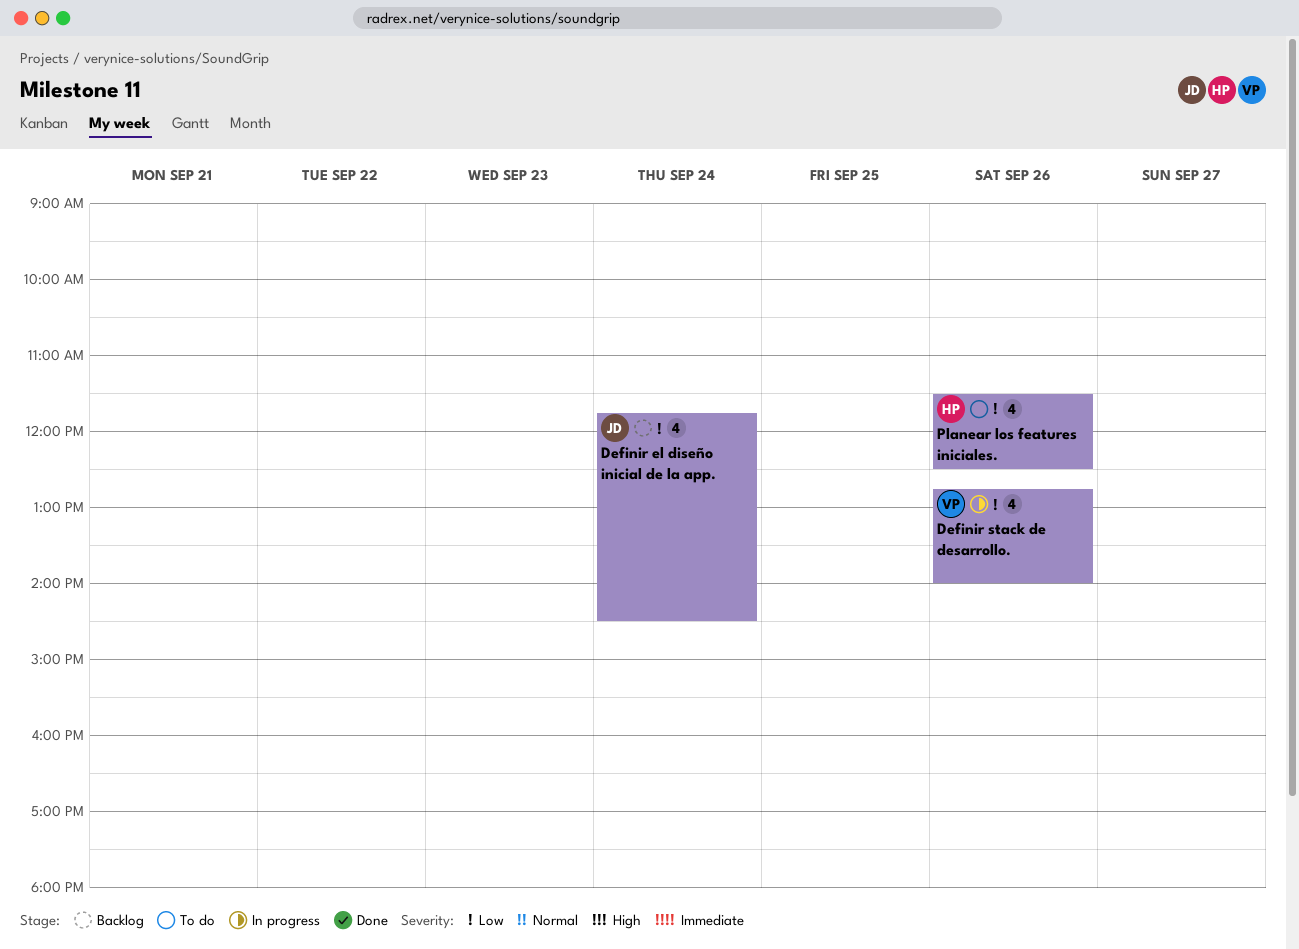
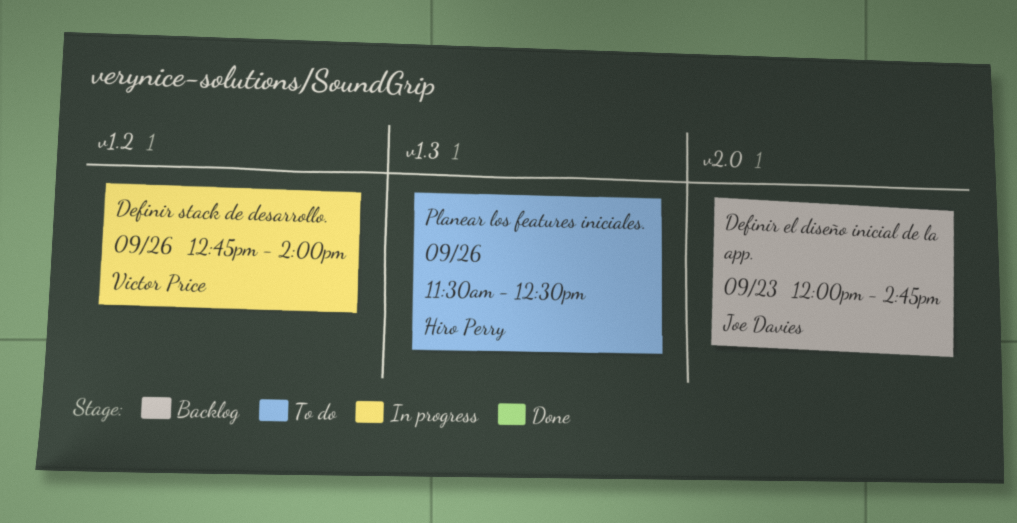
Definir el diseño inicial de la app., day: Sep 24 -> Sep 23
Definir el diseño inicial de la app., begins: 11:45 -> 12:00
Definir el diseño inicial de la app., ends: 14:30 -> 14:45

